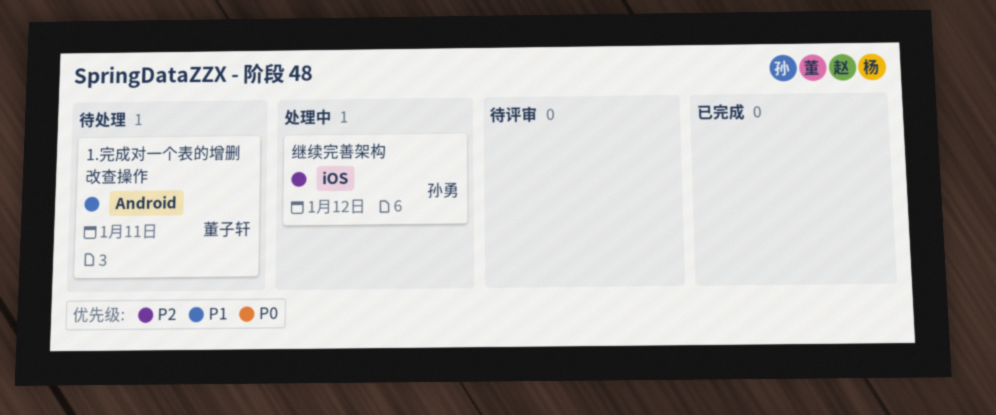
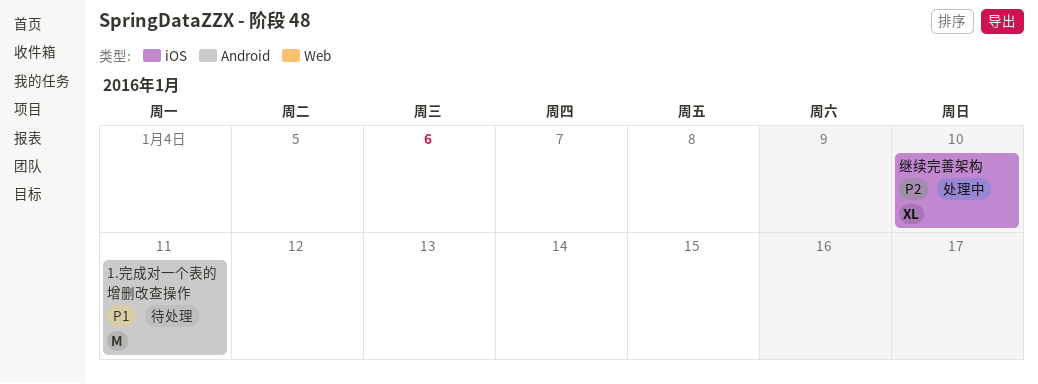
继续完善架构, due: Jan 12 -> Jan 10

